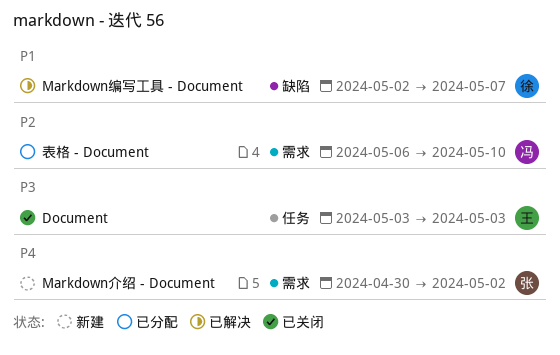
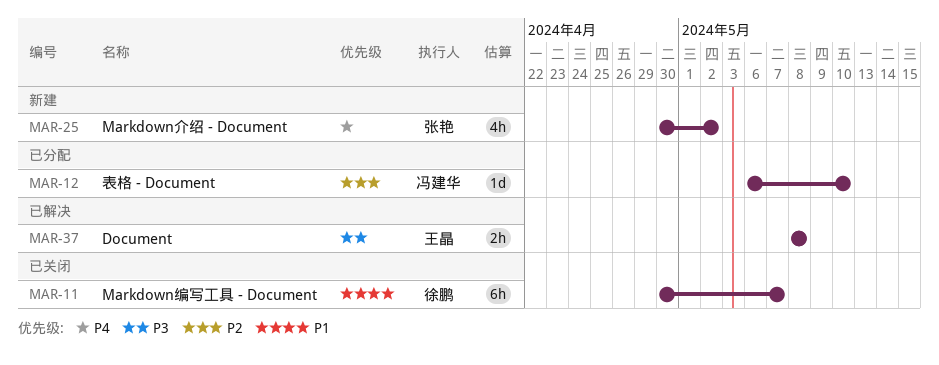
Document, status: 已关闭 -> 已解决
Document, start: May 3 -> May 8
Document, due: May 3 -> May 8
Markdown编写工具 - Document, status: 已解决 -> 已关闭
Markdown编写工具 - Document, start: May 2 -> Apr 30

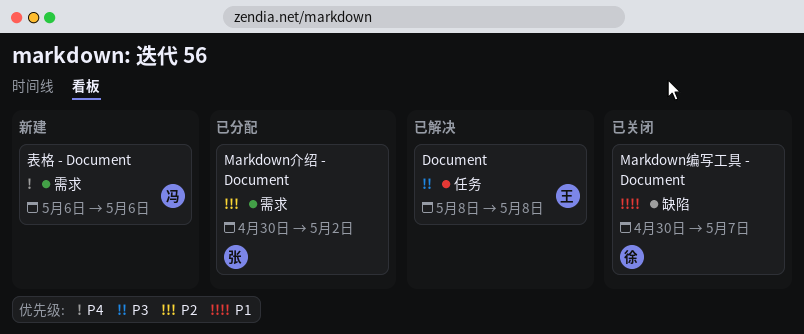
Markdown介绍 - Document, status: 新建 -> 已分配
Markdown介绍 - Document, priority: P4 -> P2
表格 - Document, status: 已分配 -> 新建
表格 - Document, priority: P2 -> P4
表格 - Document, due: May 10 -> May 6

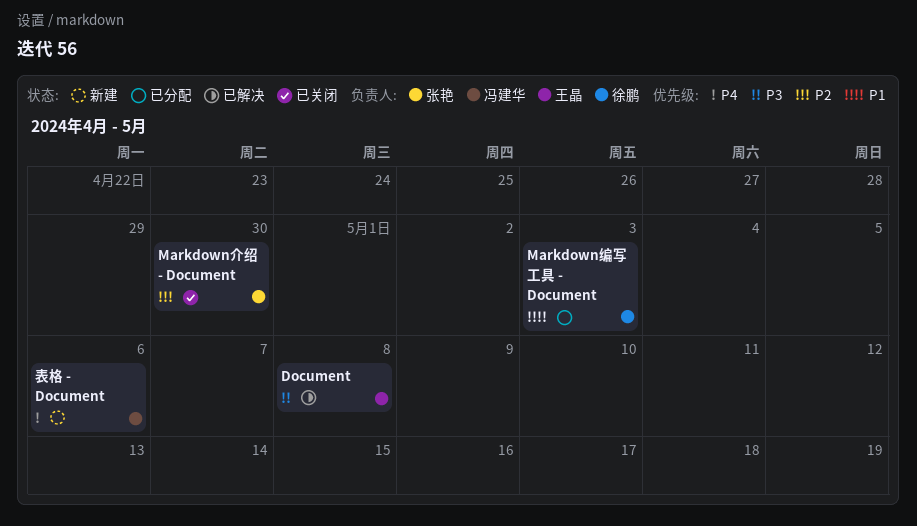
Markdown介绍 - Document, status: 已分配 -> 已关闭
Markdown介绍 - Document, due: May 2 -> Apr 30
Markdown编写工具 - Document, status: 已关闭 -> 已分配
Markdown编写工具 - Document, due: May 7 -> May 3

